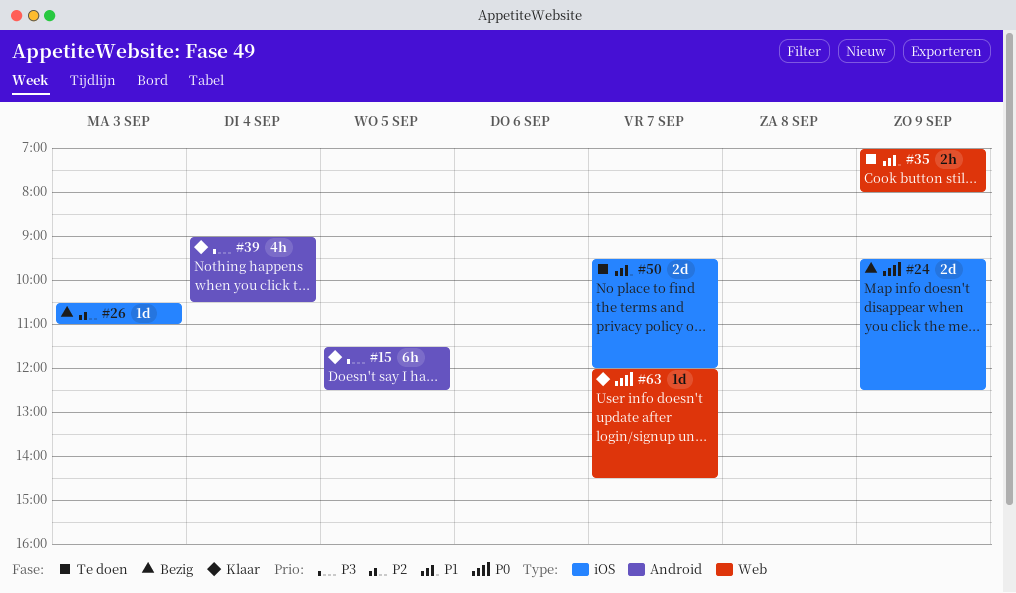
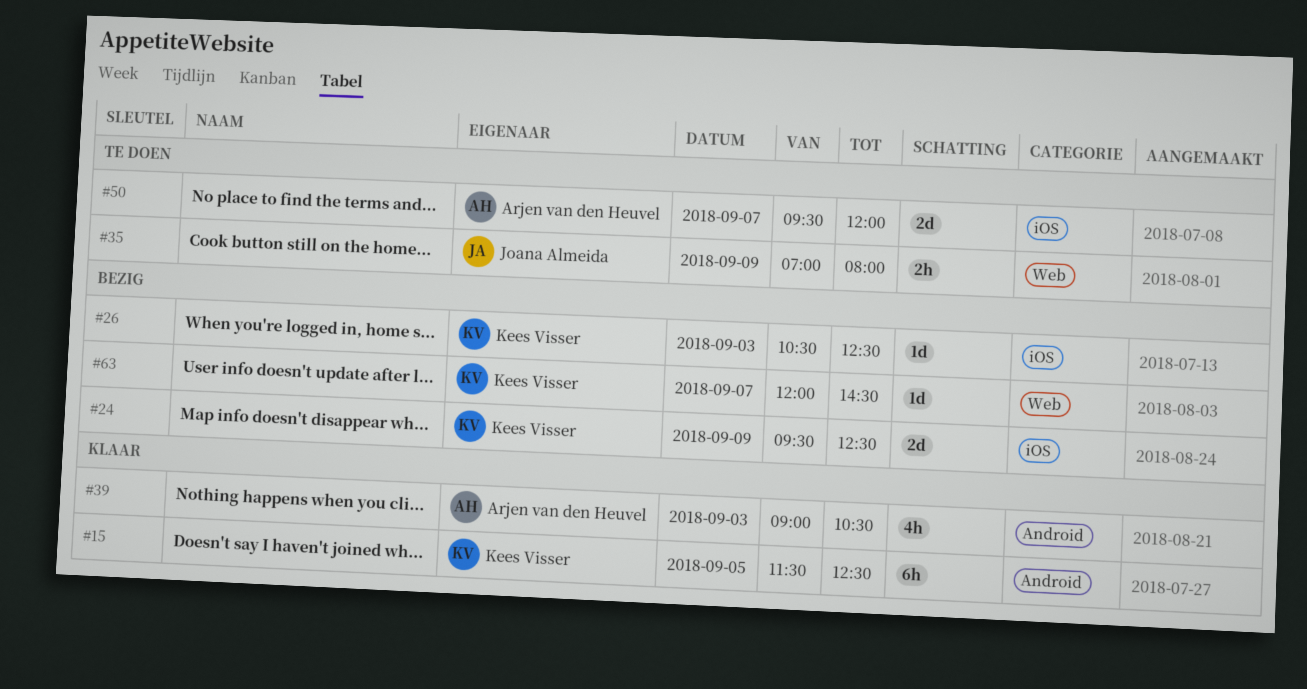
#26, ends: 11:00 -> 12:30
#39, day: Sep 4 -> Sep 3
#63, status: Klaar -> Bezig

